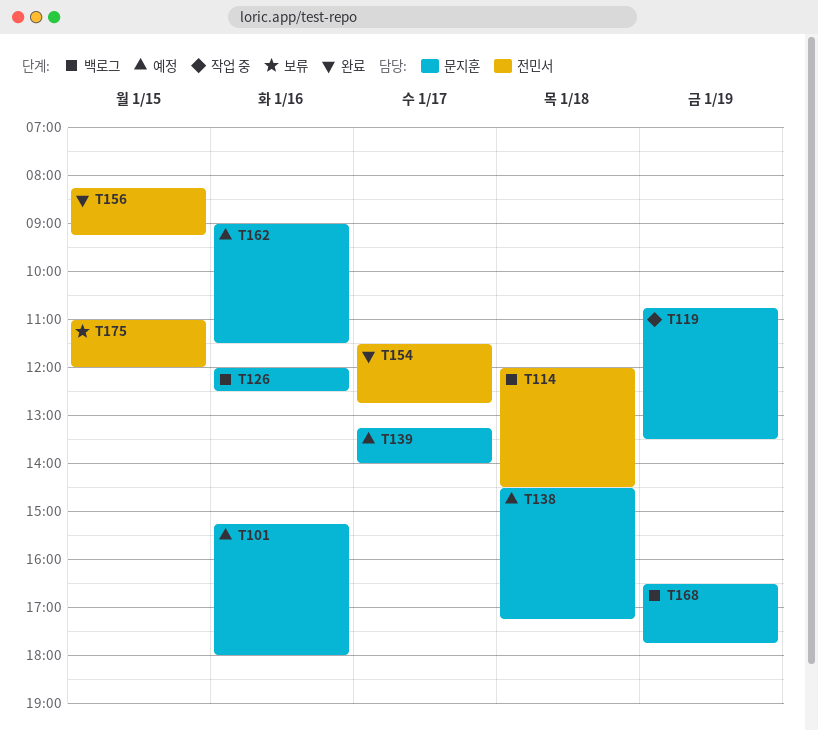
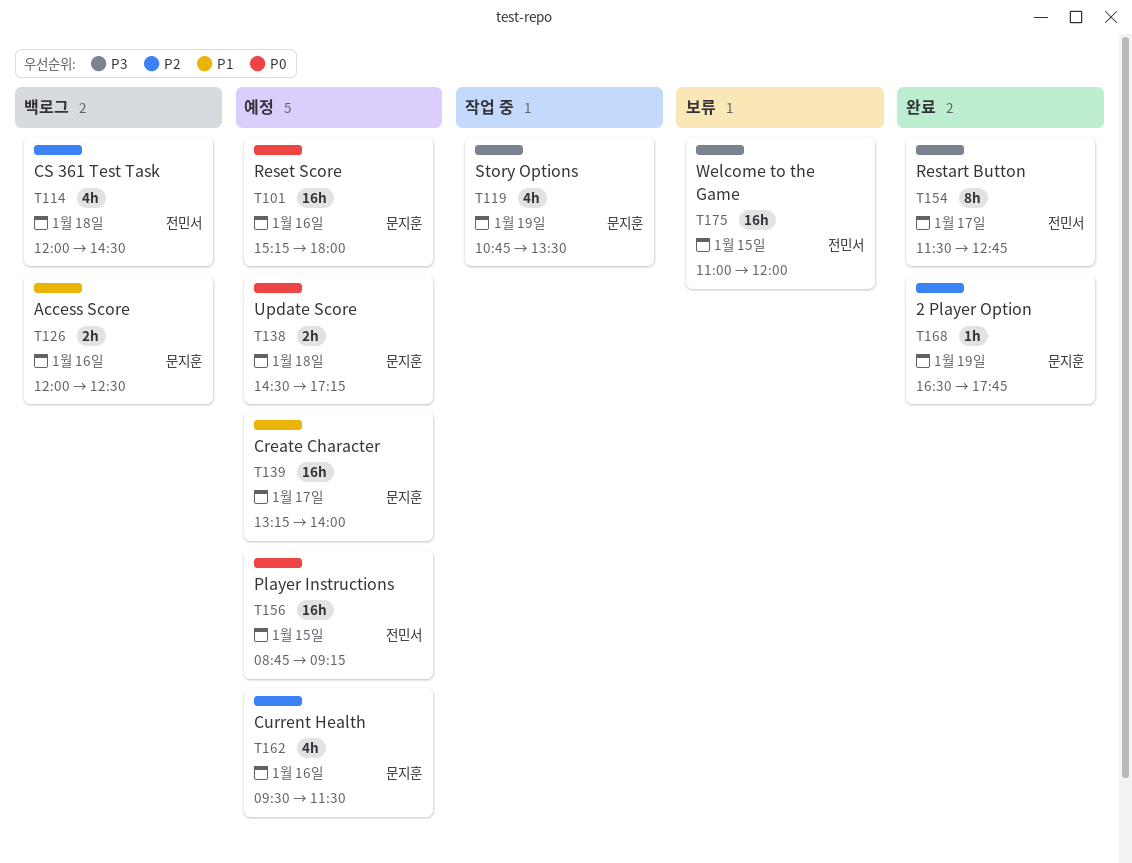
T156, status: 완료 -> 예정
T156, begins: 08:15 -> 08:45
T162, begins: 09:00 -> 09:30
T168, status: 백로그 -> 완료

